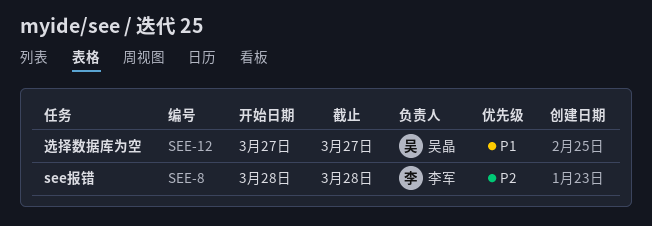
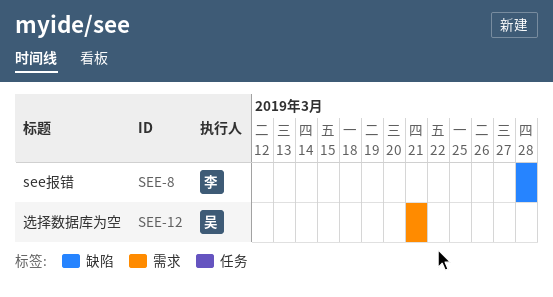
SEE-12, start: Mar 27 -> Mar 21
SEE-12, due: Mar 27 -> Mar 21

